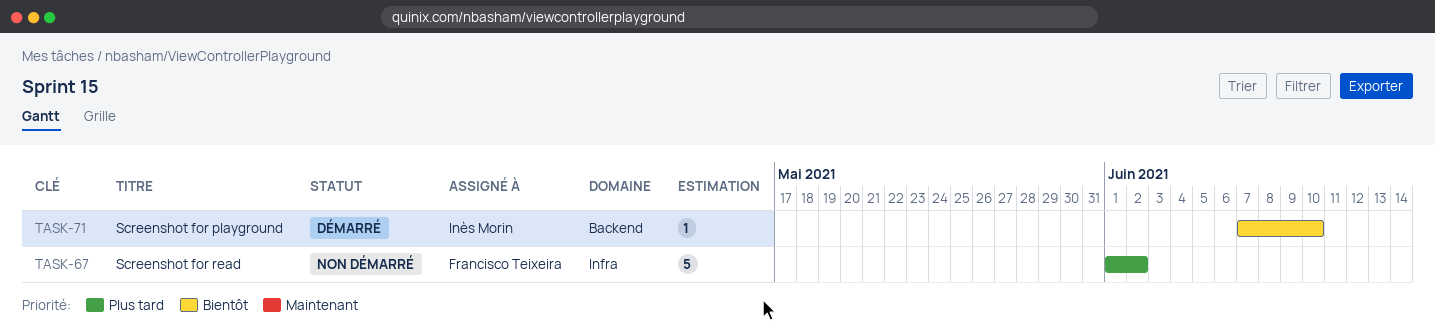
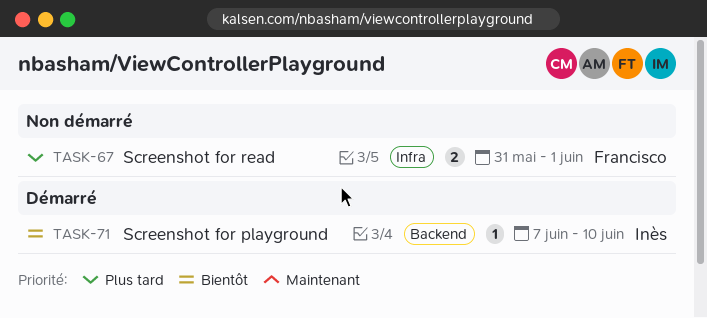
TASK-67, estimate: 5 -> 2
TASK-67, start: Jun 1 -> May 31
TASK-67, due: Jun 2 -> Jun 1

